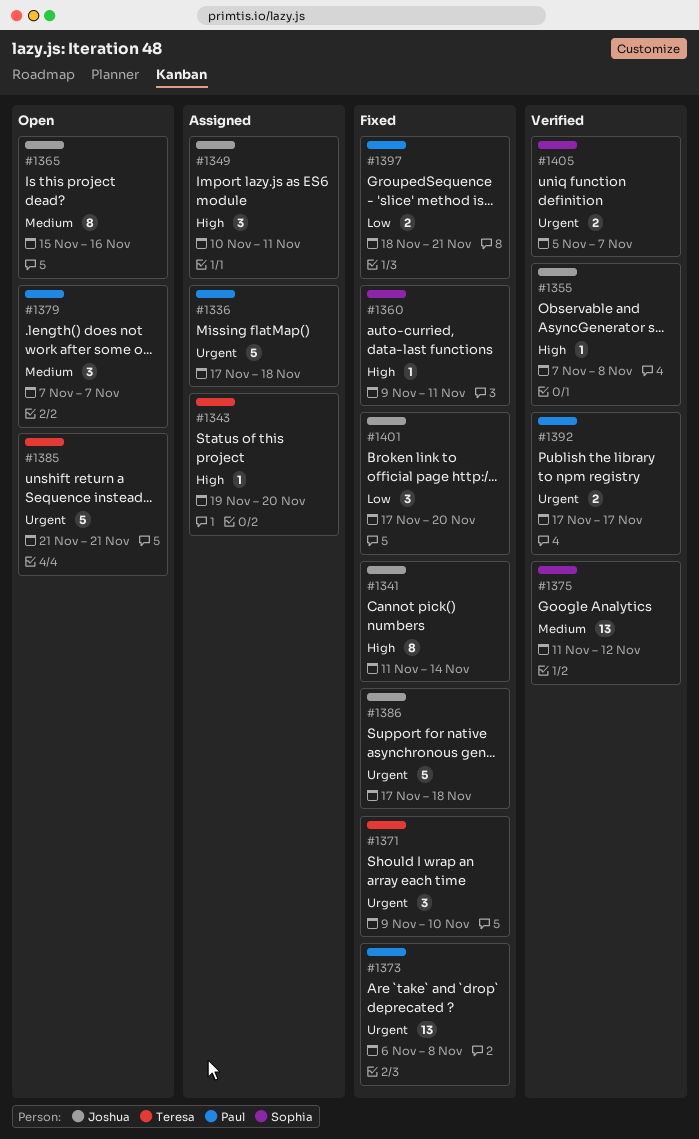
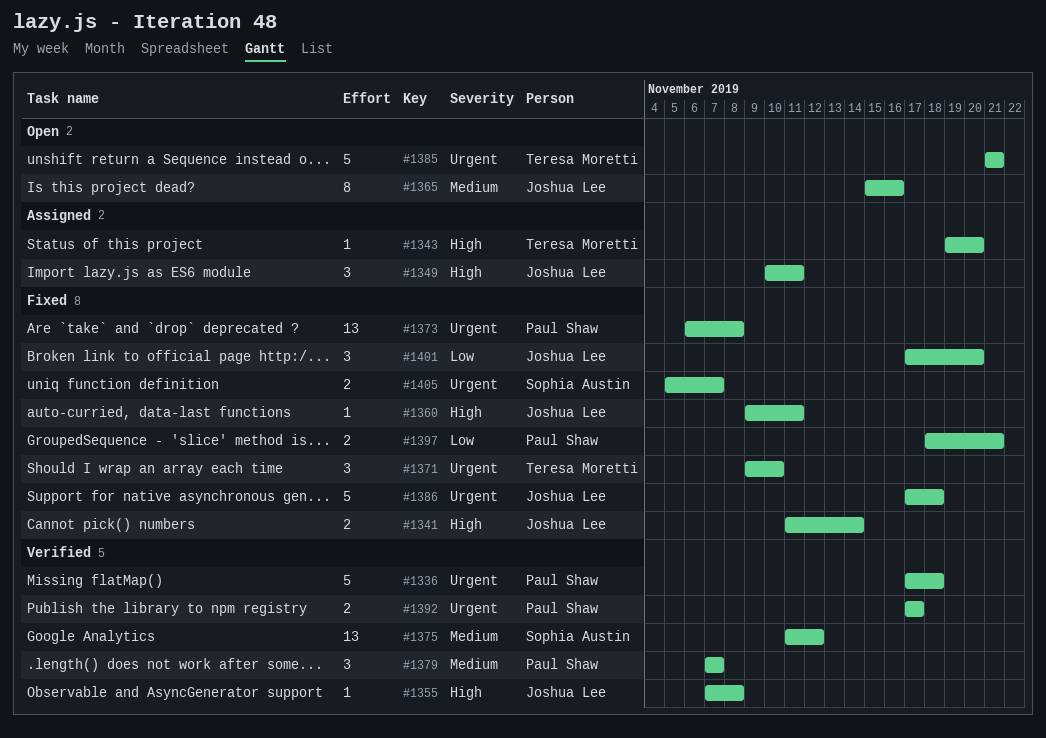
#1336, status: Assigned -> Verified
#1341, estimate: 8 -> 2
#1360, owner: Sophia Austin -> Joshua Lee
#1379, status: Open -> Verified
#1405, status: Verified -> Fixed

